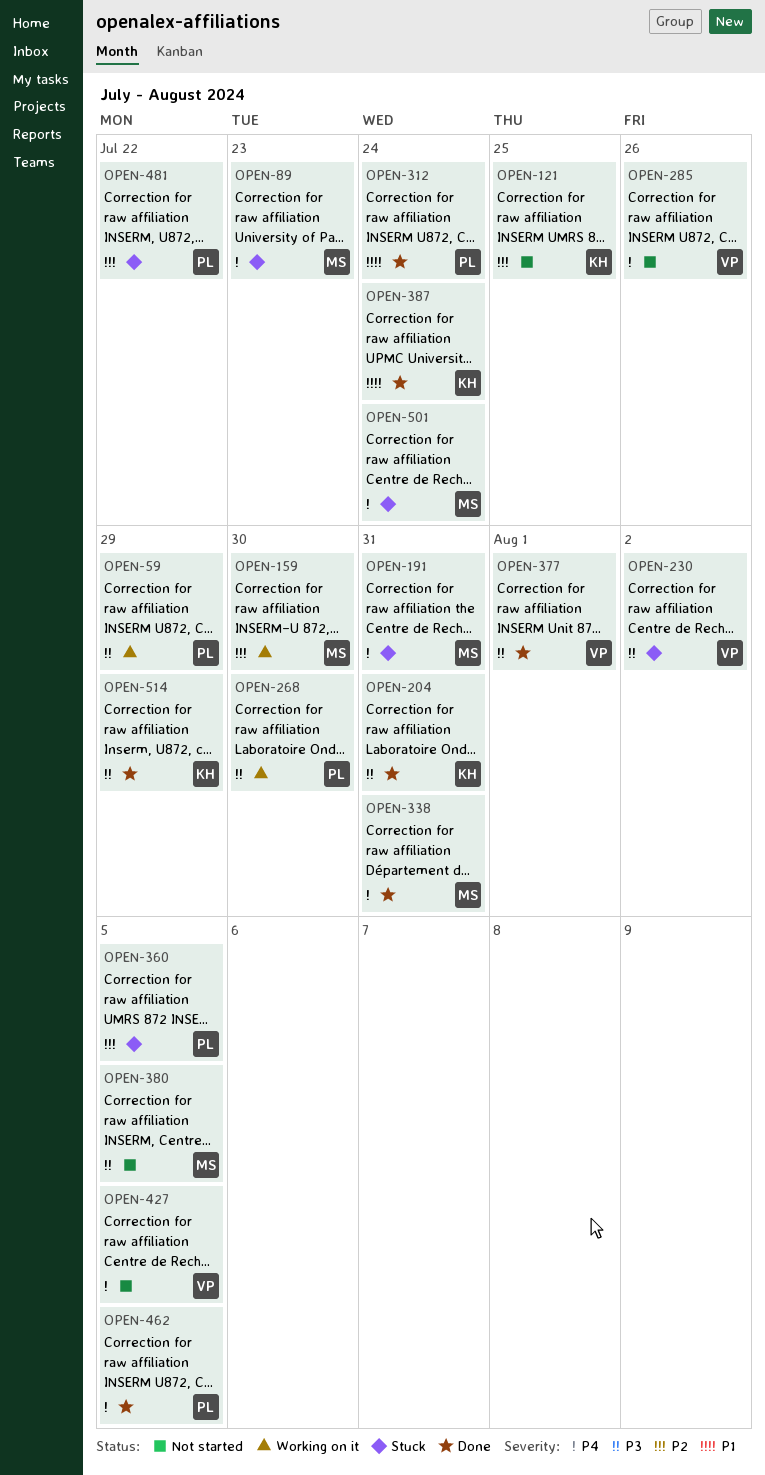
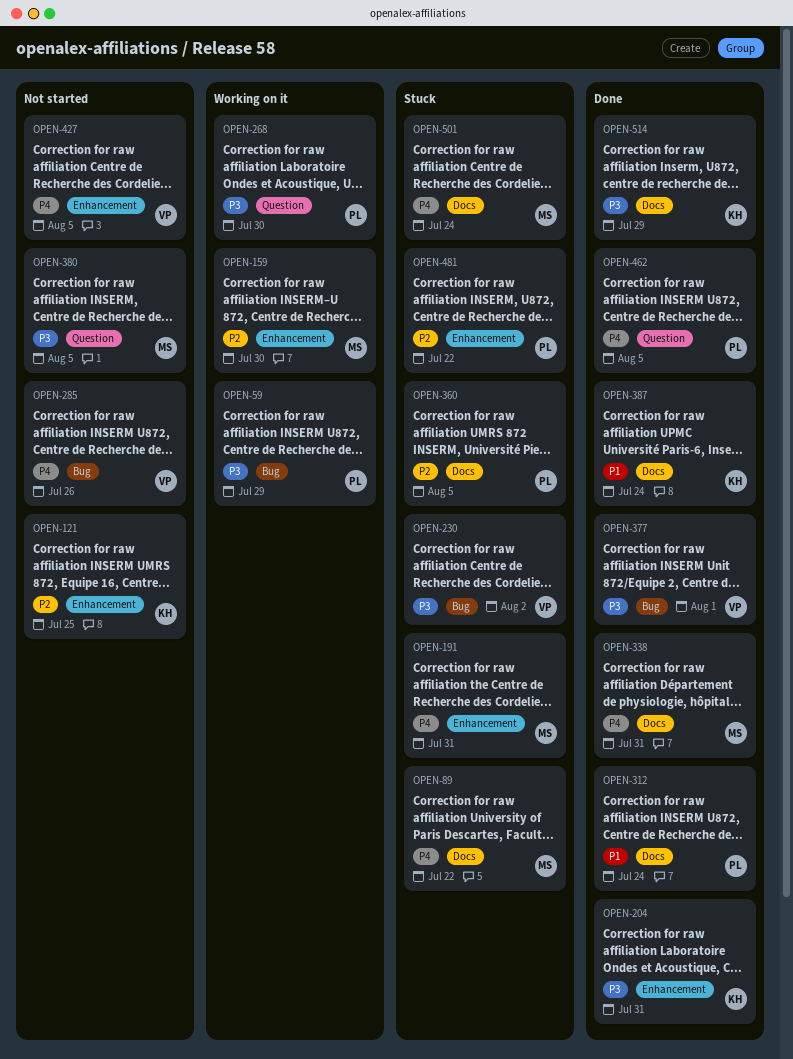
OPEN-89, due: Jul 23 -> Jul 22

